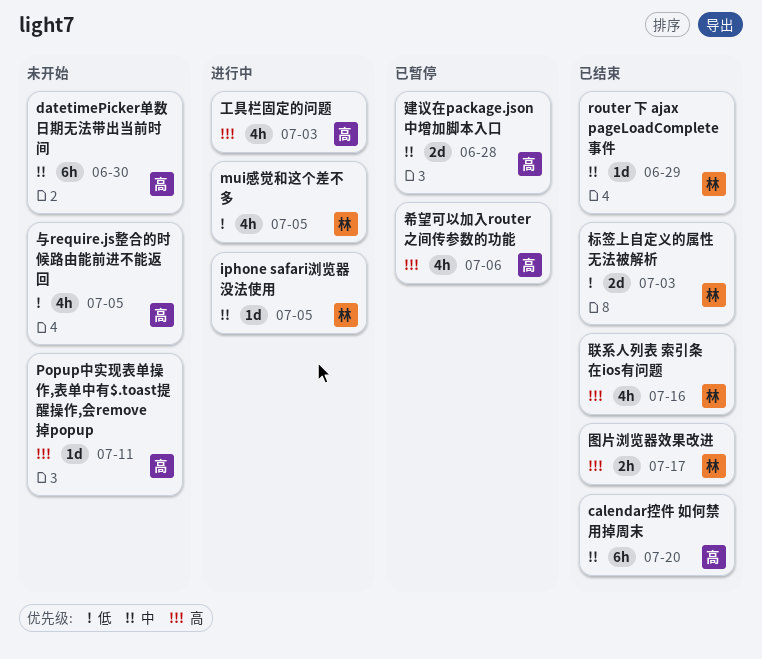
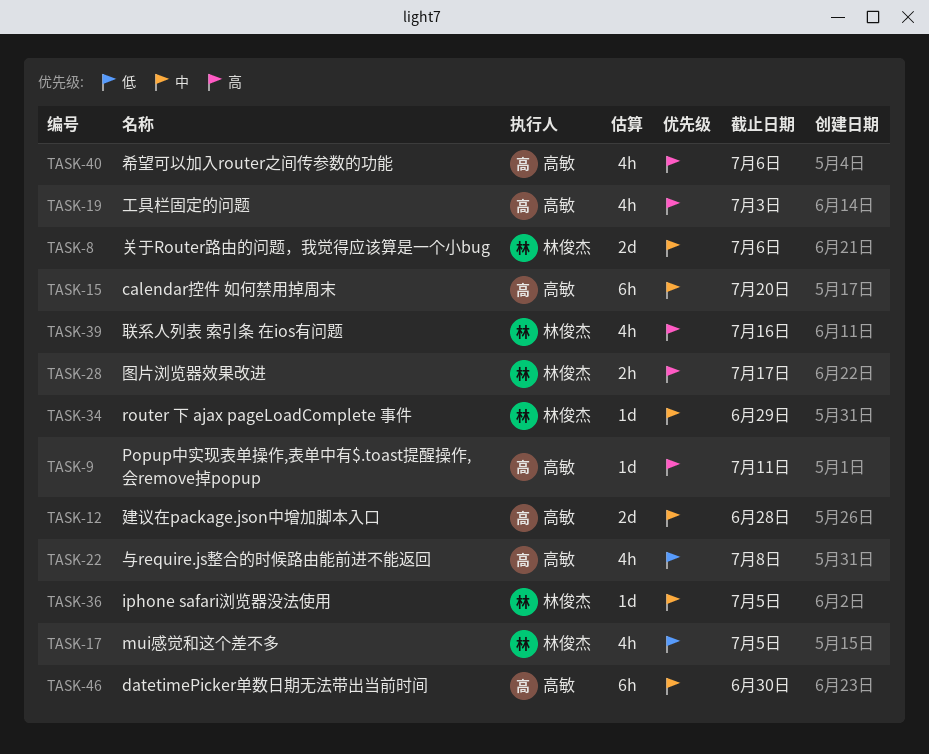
与require.js整合的时候路由能前进不能返回, due: Jul 5 -> Jul 8
关于Router路由的问题，我觉得应该算是一个小bug: none -> present
标签上自定义的属性无法被解析: present -> none

